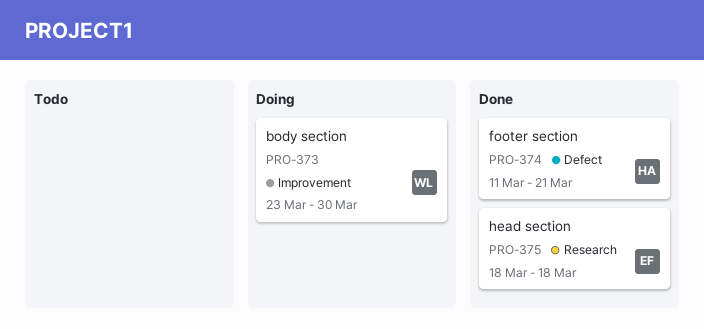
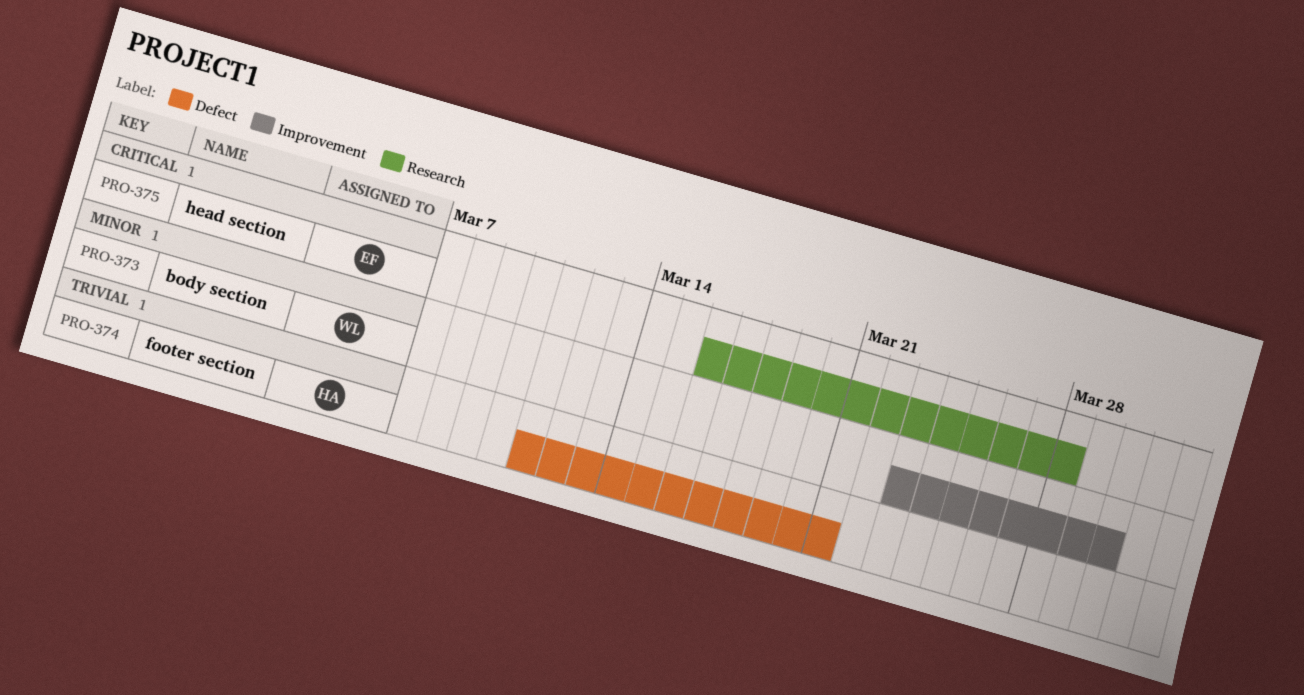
PRO-375, start: Mar 18 -> Mar 16
PRO-375, due: Mar 18 -> Mar 28

